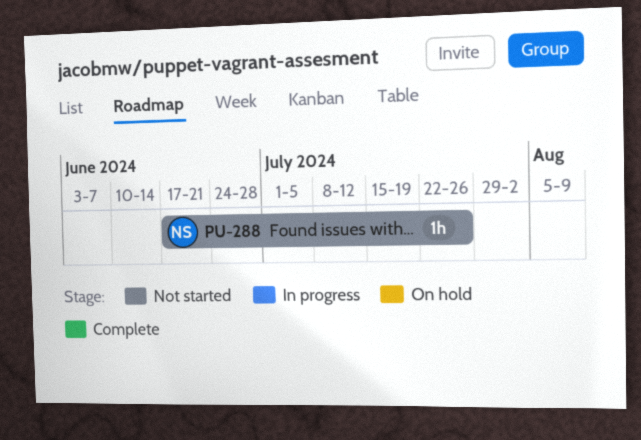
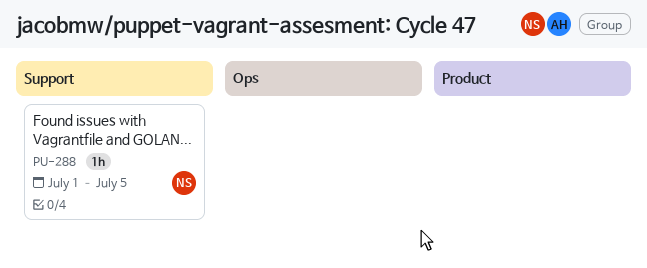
PU-288, start: Jun 17 -> Jul 1
PU-288, due: Jul 26 -> Jul 5

